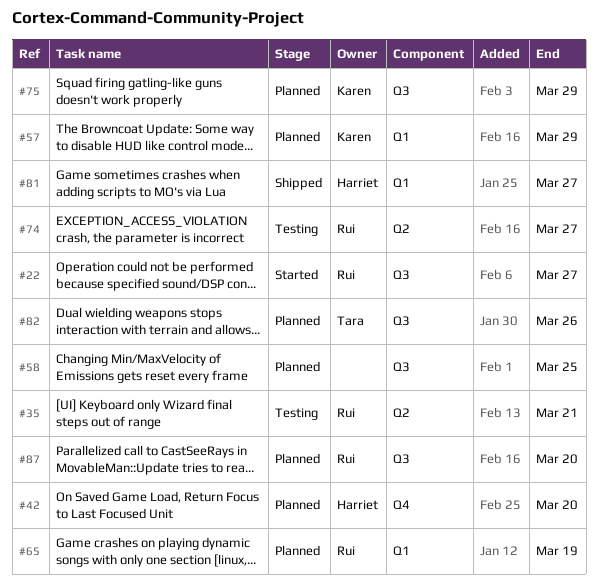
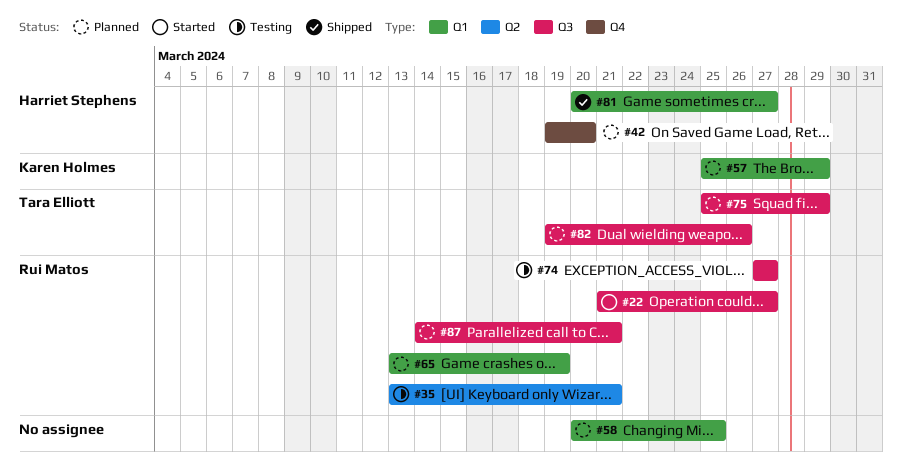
#58, label: Q3 -> Q1
#74, label: Q2 -> Q3
#75, owner: Karen Holmes -> Tara Elliott
#87, due: Mar 20 -> Mar 21

